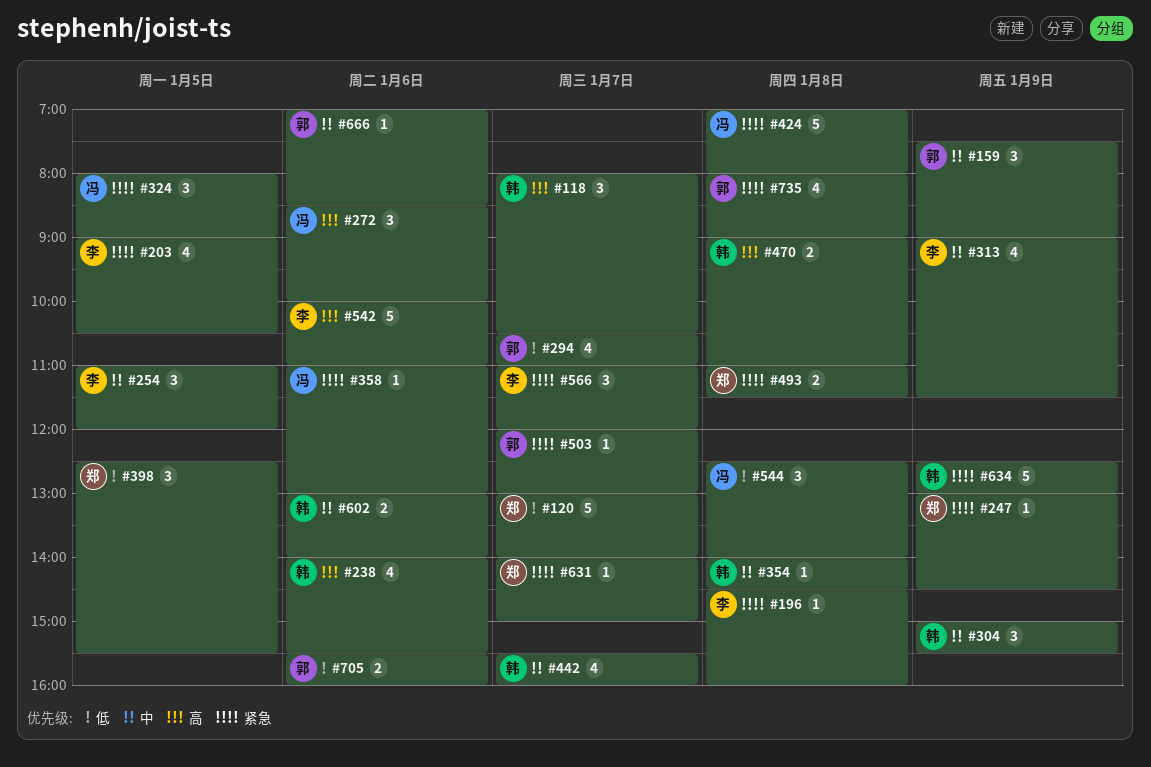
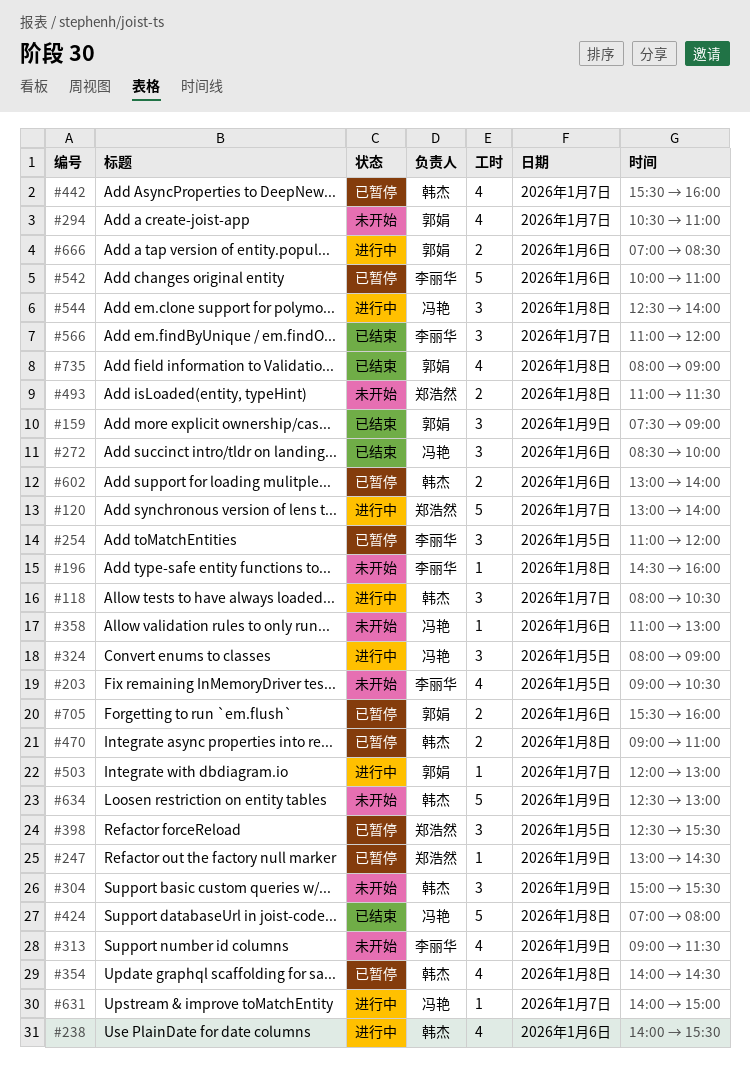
#354, estimate: 1 -> 4
#631, owner: 郑浩然 -> 冯艳
#666, estimate: 1 -> 2

